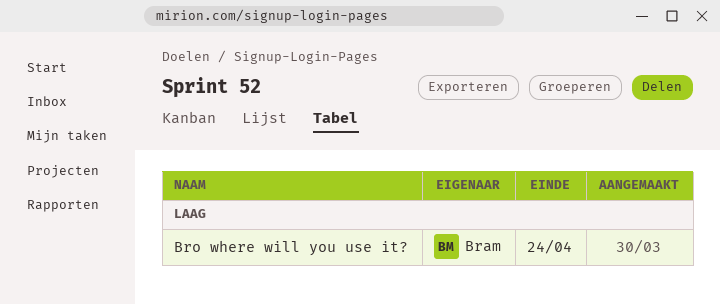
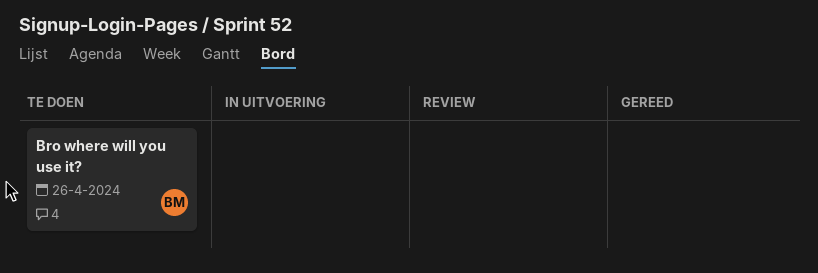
Bro where will you use it?, due: Apr 24 -> Apr 26

